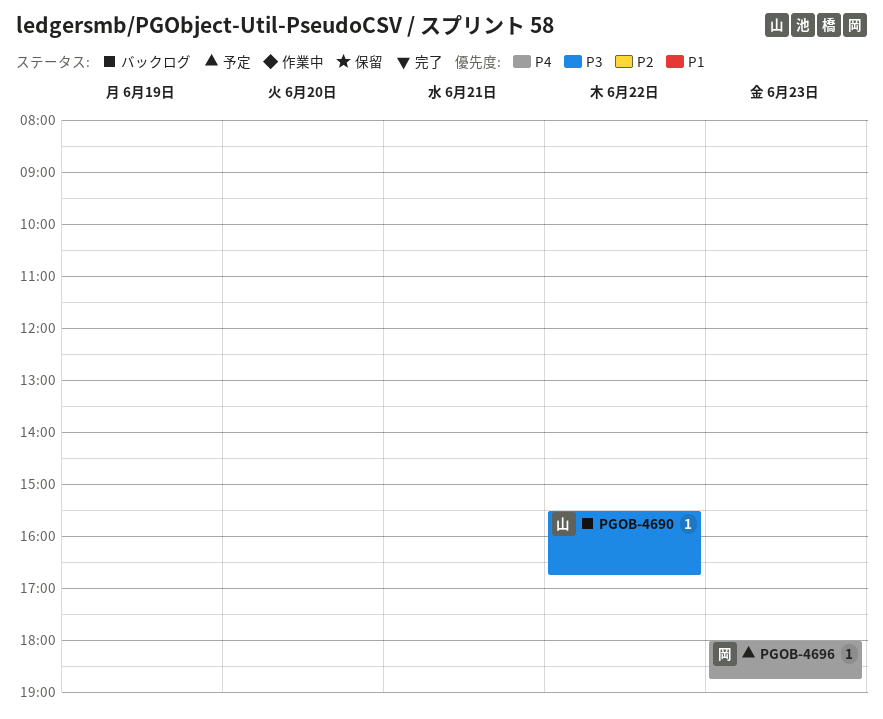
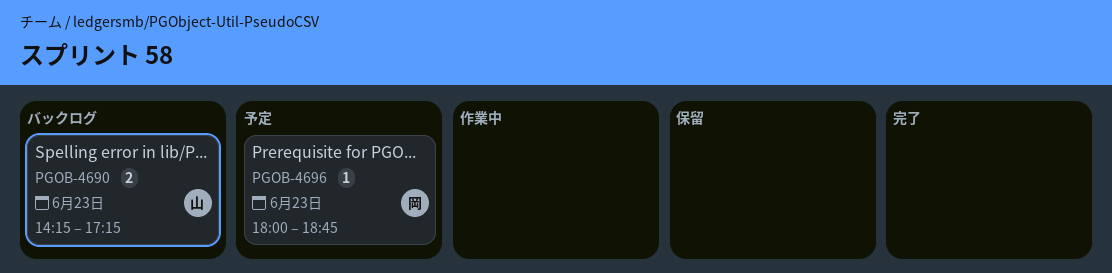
PGOB-4690, estimate: 1 -> 2
PGOB-4690, day: Jun 22 -> Jun 23
PGOB-4690, begins: 15:30 -> 14:15
PGOB-4690, ends: 16:45 -> 17:15

